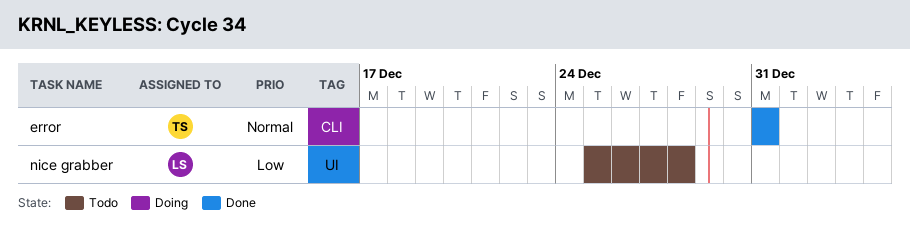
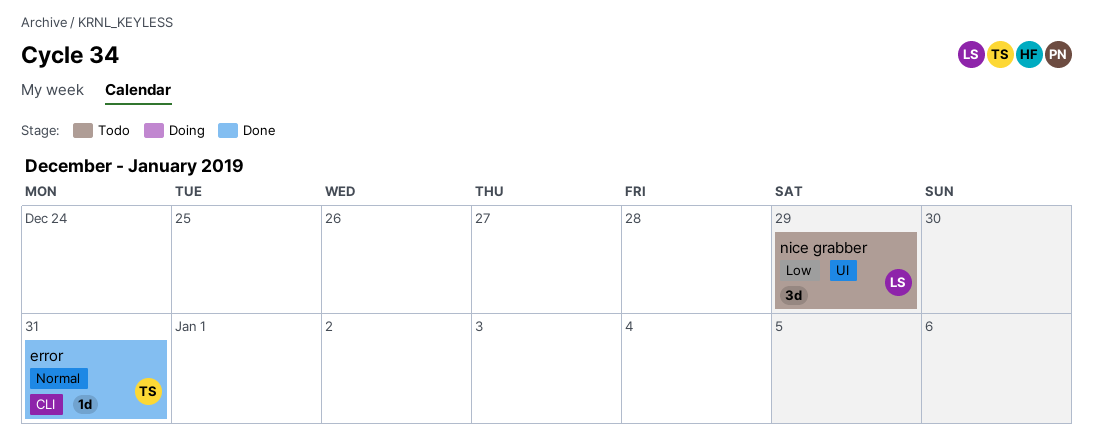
nice grabber, due: Dec 28 -> Dec 29

